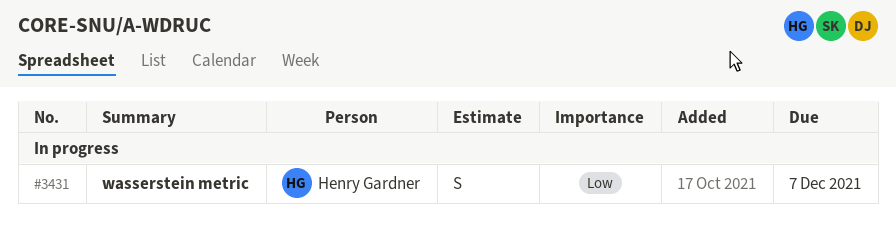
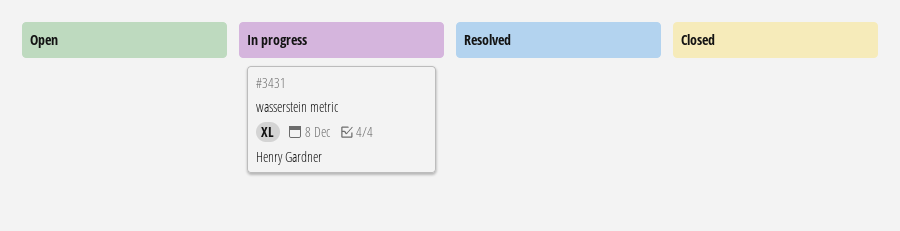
#3431, estimate: S -> XL
#3431, due: Dec 7 -> Dec 8

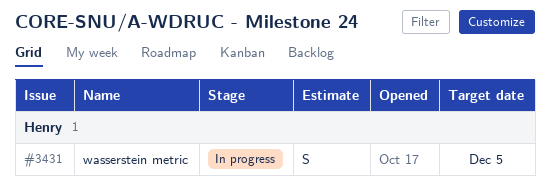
#3431, estimate: XL -> S
#3431, due: Dec 8 -> Dec 5

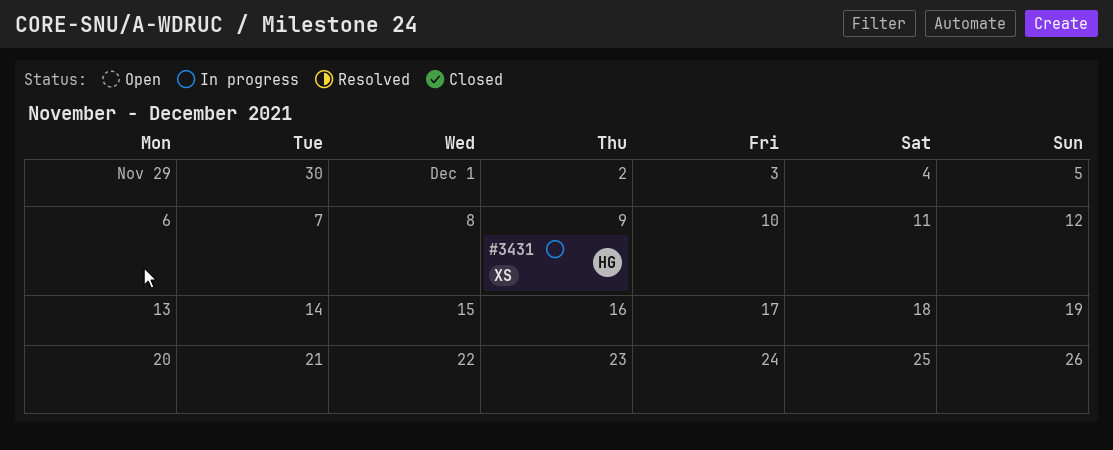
#3431, estimate: S -> XS
#3431, due: Dec 5 -> Dec 9

